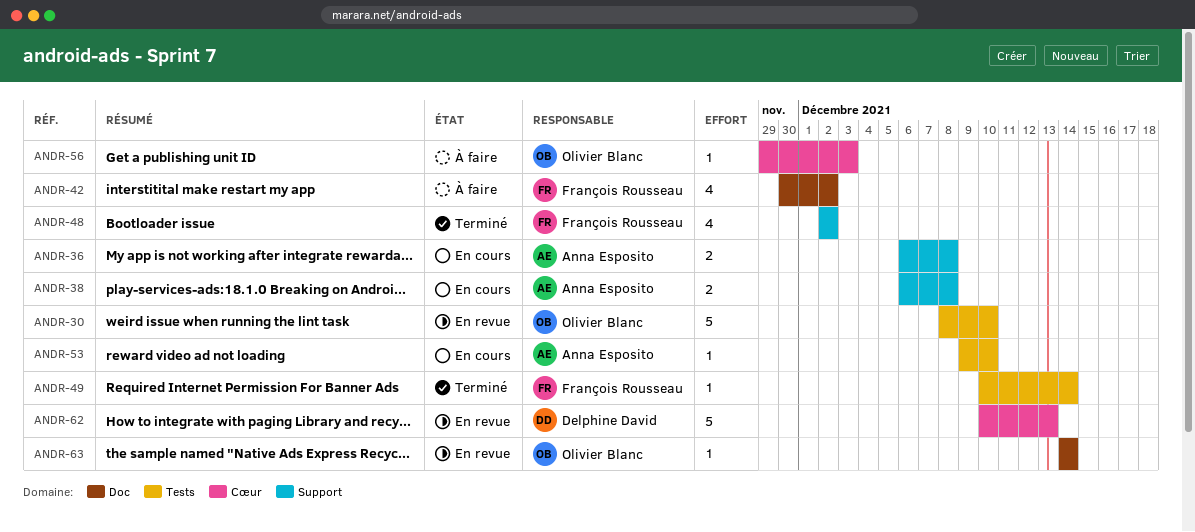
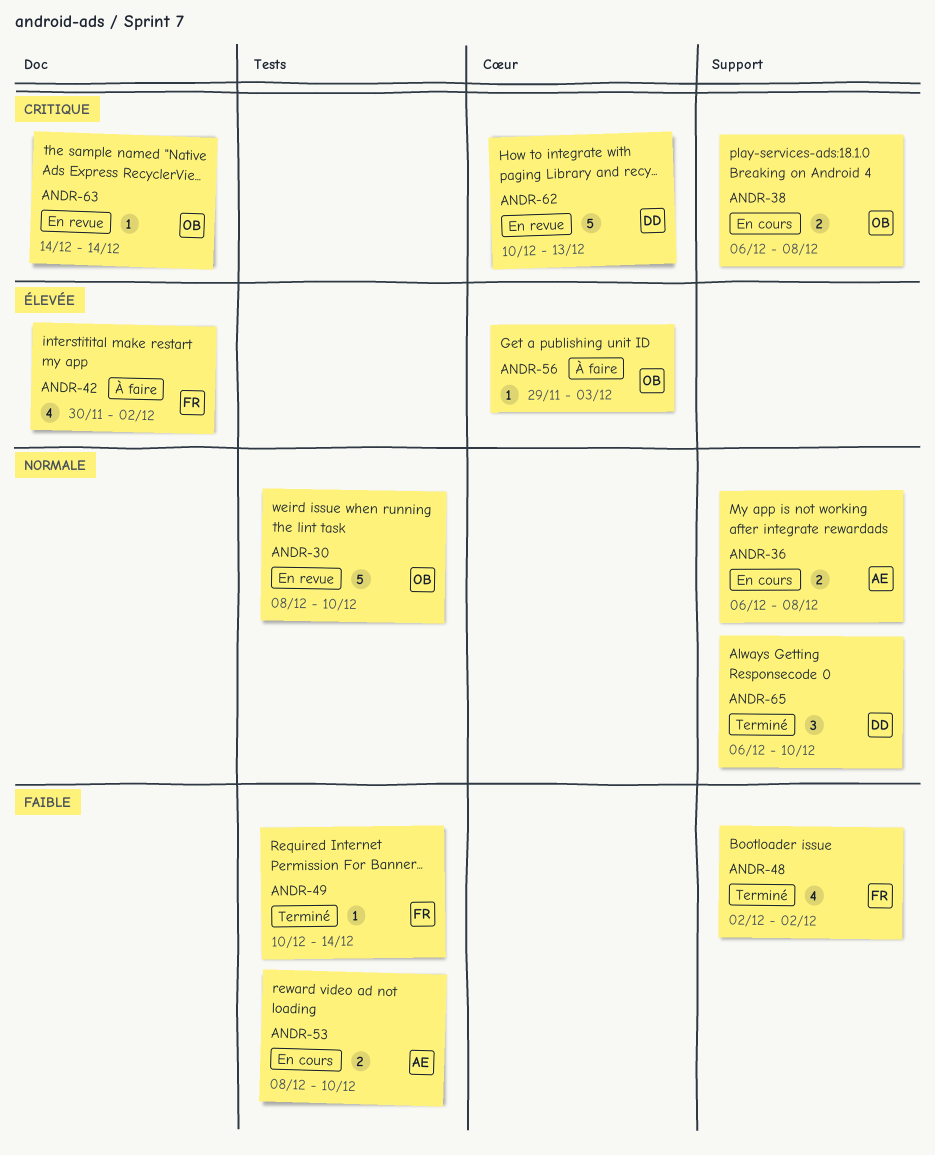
ANDR-38, owner: Anna Esposito -> Olivier Blanc
ANDR-53, estimate: 1 -> 2
ANDR-53, start: Dec 9 -> Dec 8
ANDR-65: none -> present

